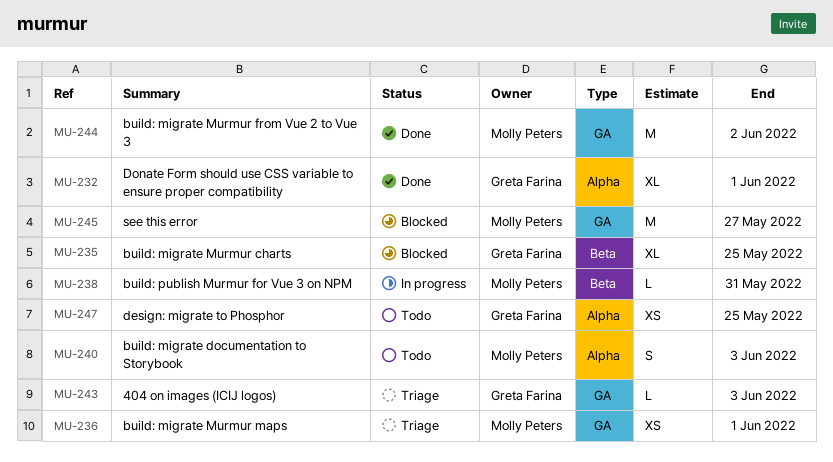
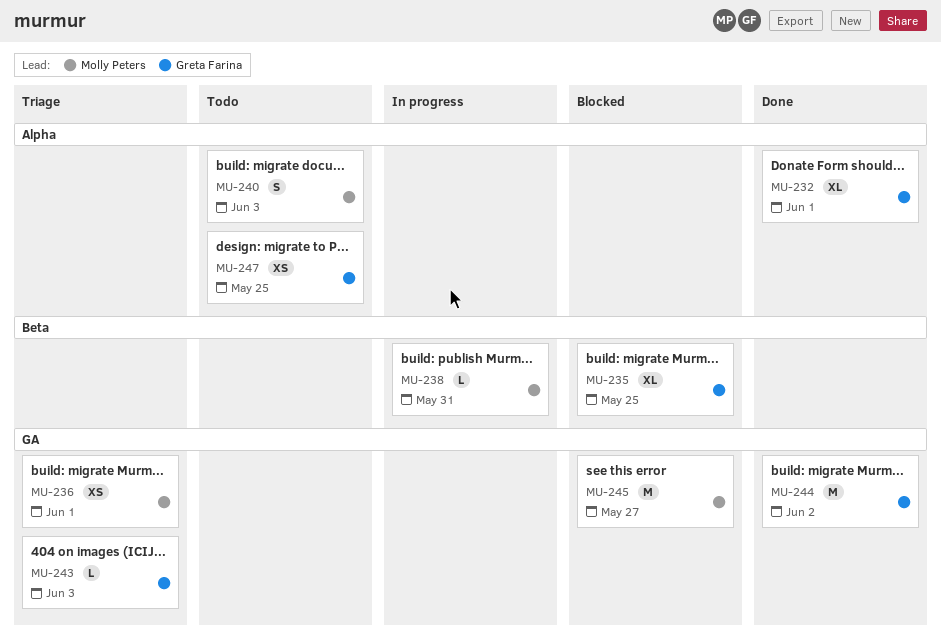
MU-244, owner: Molly Peters -> Greta Farina

